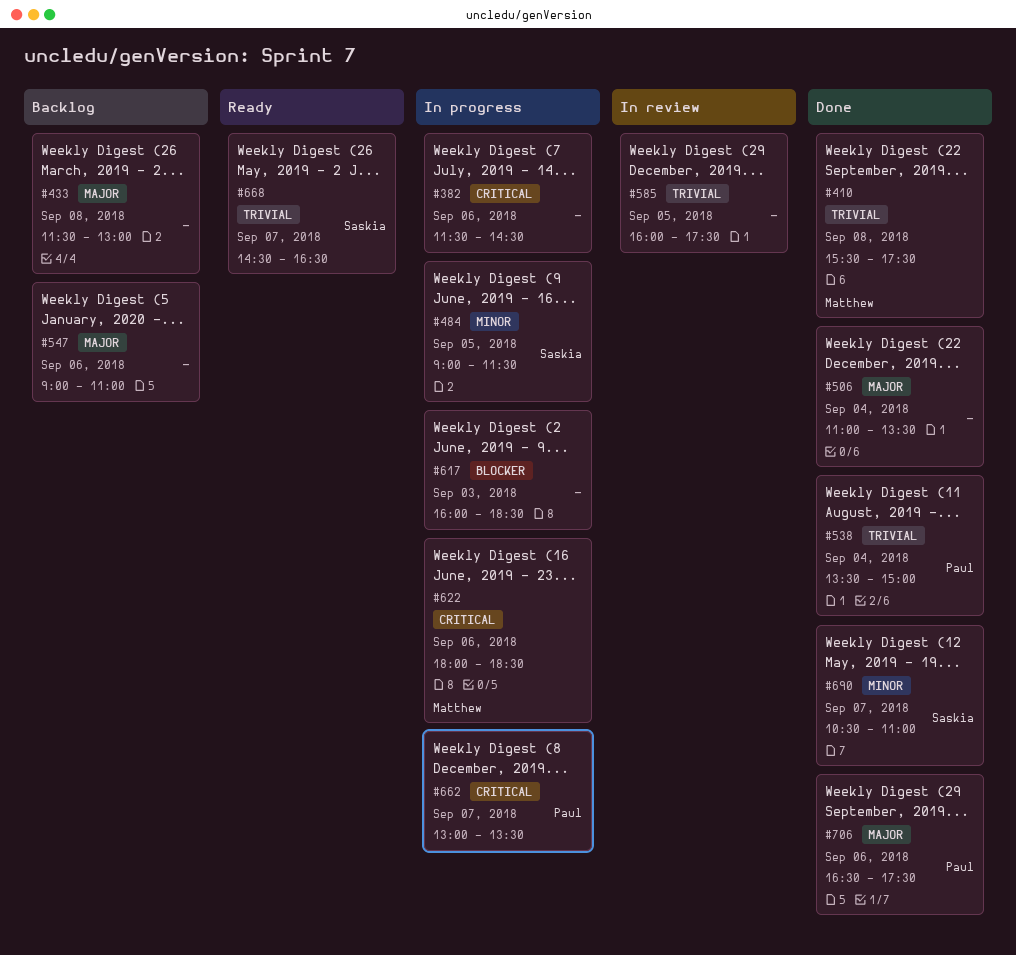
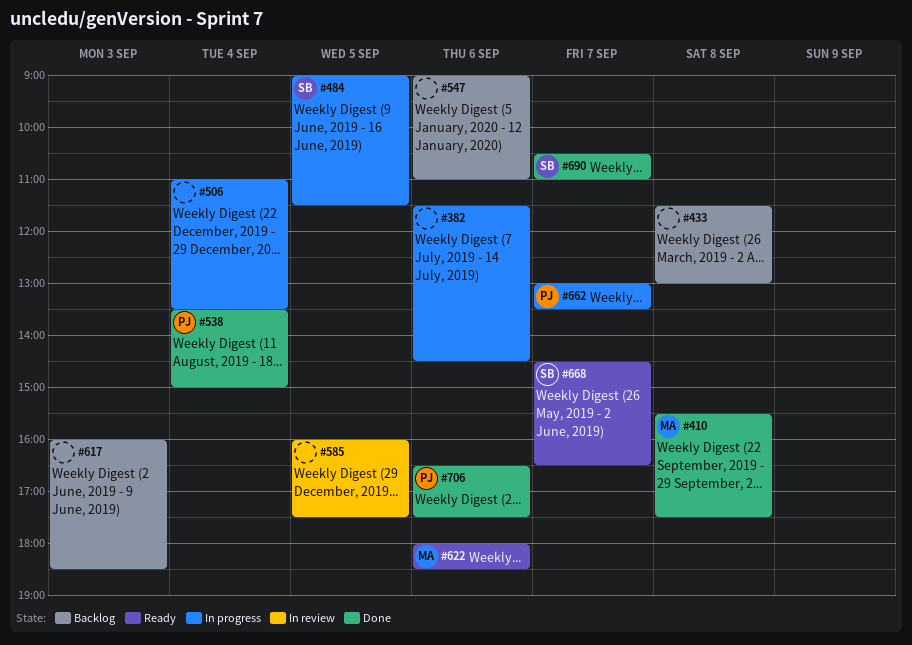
#506, status: Done -> In progress
#617, status: In progress -> Backlog
#622, status: In progress -> Ready

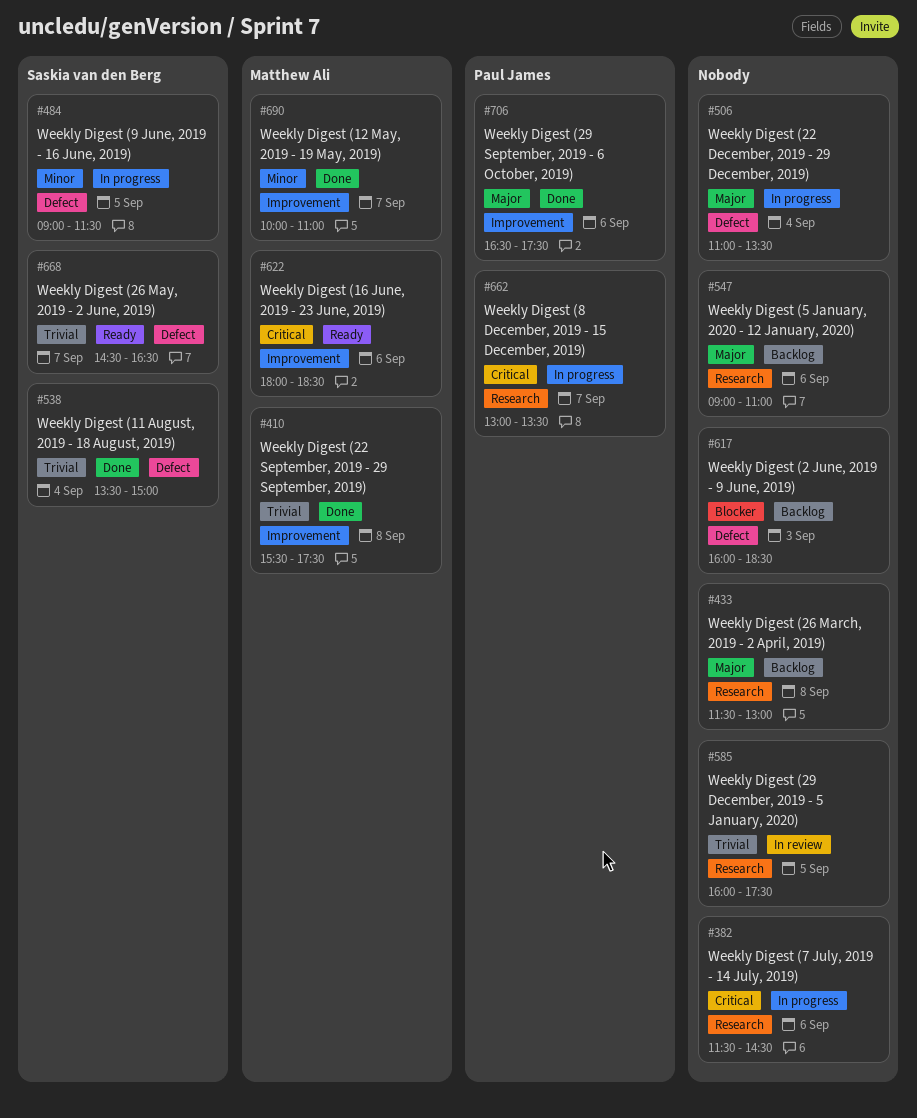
#538, owner: Paul James -> Saskia van den Berg
#690, owner: Saskia van den Berg -> Matthew Ali
#690, begins: 10:30 -> 10:00

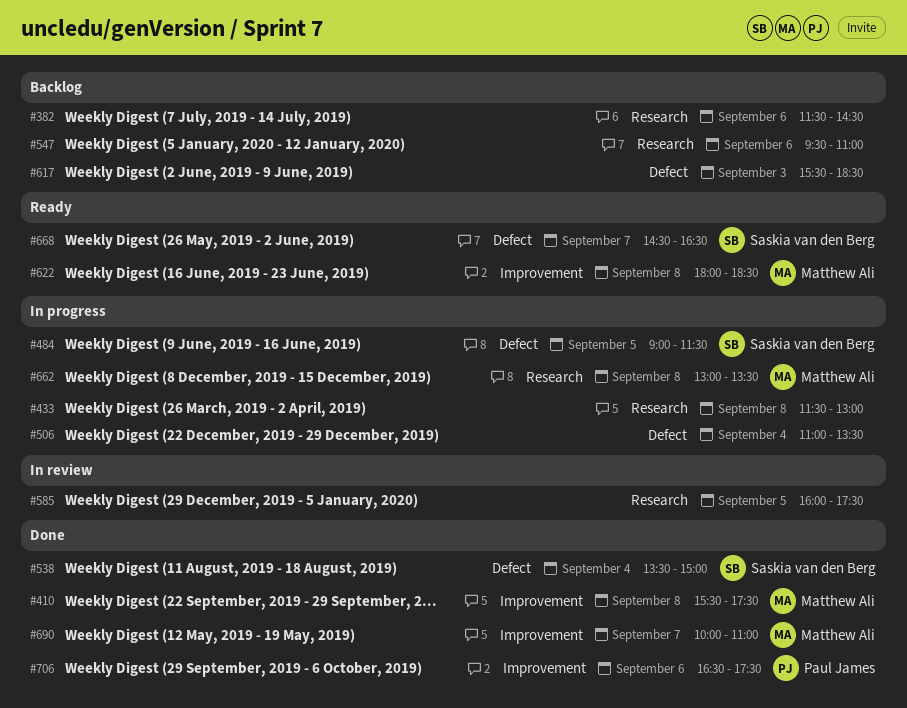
#382, status: In progress -> Backlog
#433, status: Backlog -> In progress
#547, begins: 09:00 -> 09:30
#617, begins: 16:00 -> 15:30
#622, day: Sep 6 -> Sep 8
#662, owner: Paul James -> Matthew Ali
#662, day: Sep 7 -> Sep 8

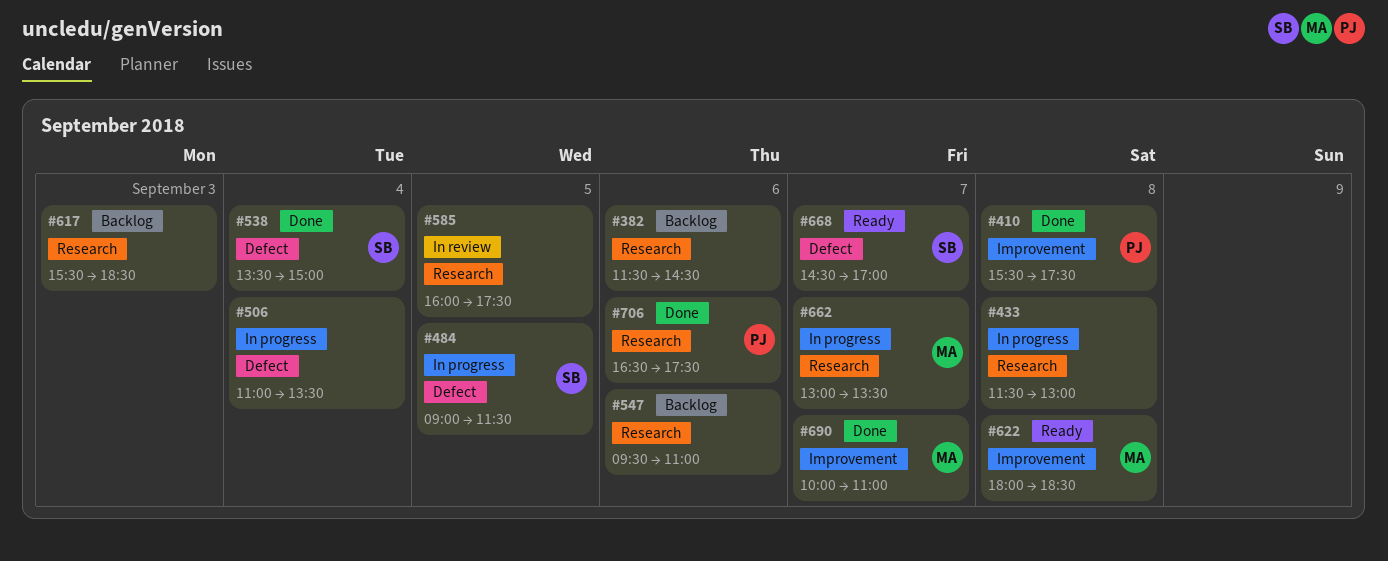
#410, owner: Matthew Ali -> Paul James
#617, label: Defect -> Research
#662, day: Sep 8 -> Sep 7
#668, ends: 16:30 -> 17:00
#706, label: Improvement -> Research

